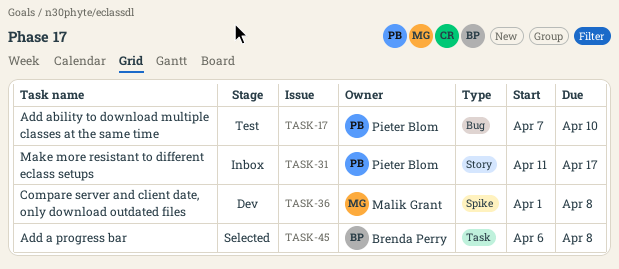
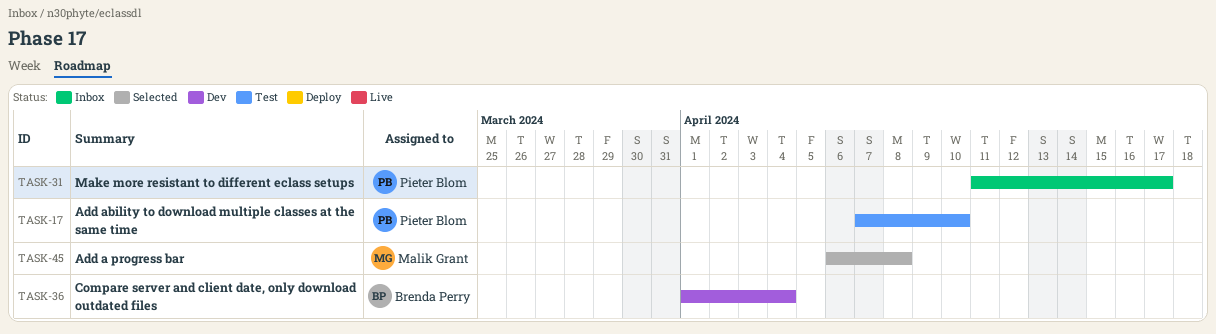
TASK-36, owner: Malik Grant -> Brenda Perry
TASK-36, due: Apr 8 -> Apr 4
TASK-45, owner: Brenda Perry -> Malik Grant

